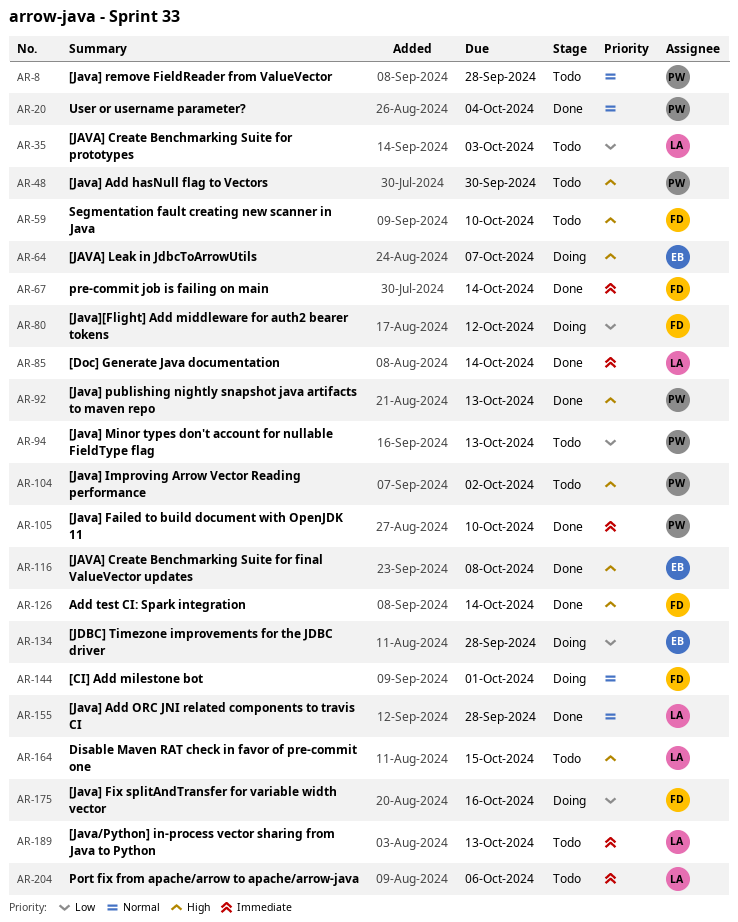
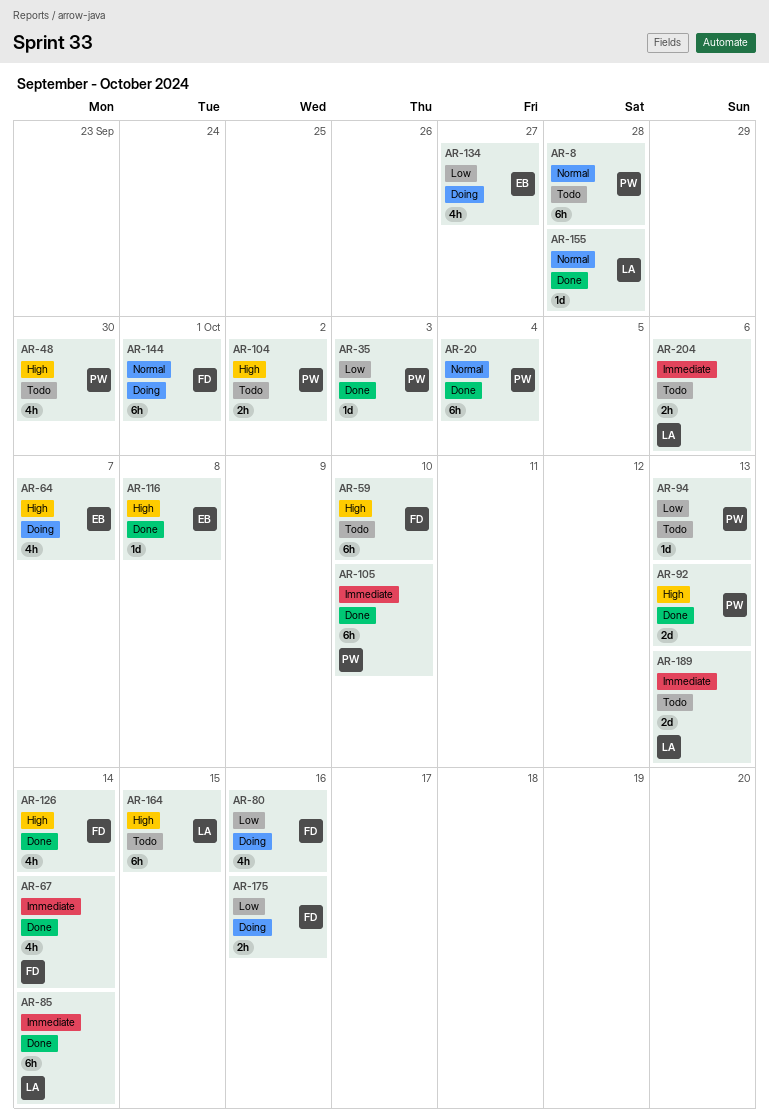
AR-35, status: Todo -> Done
AR-35, owner: LA -> PW
AR-80, due: Oct 12 -> Oct 16
AR-134, due: Sep 28 -> Sep 27

